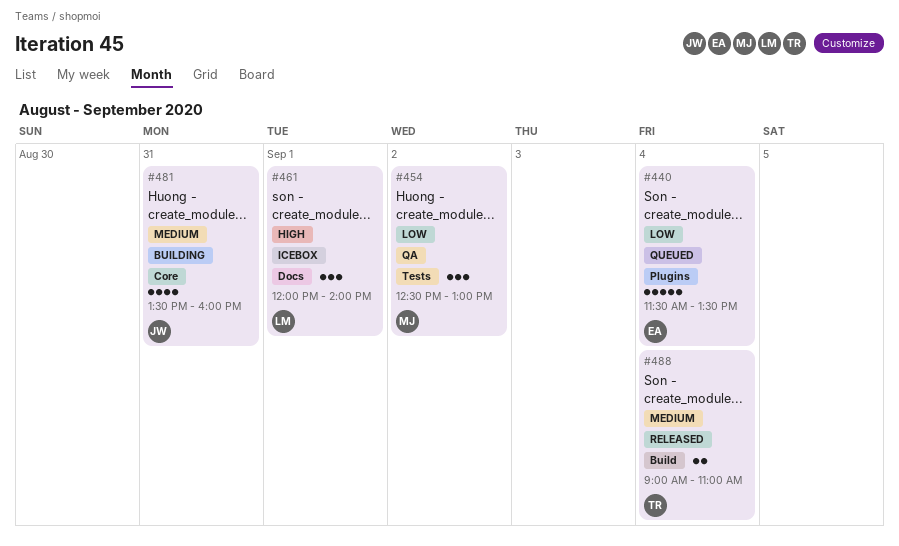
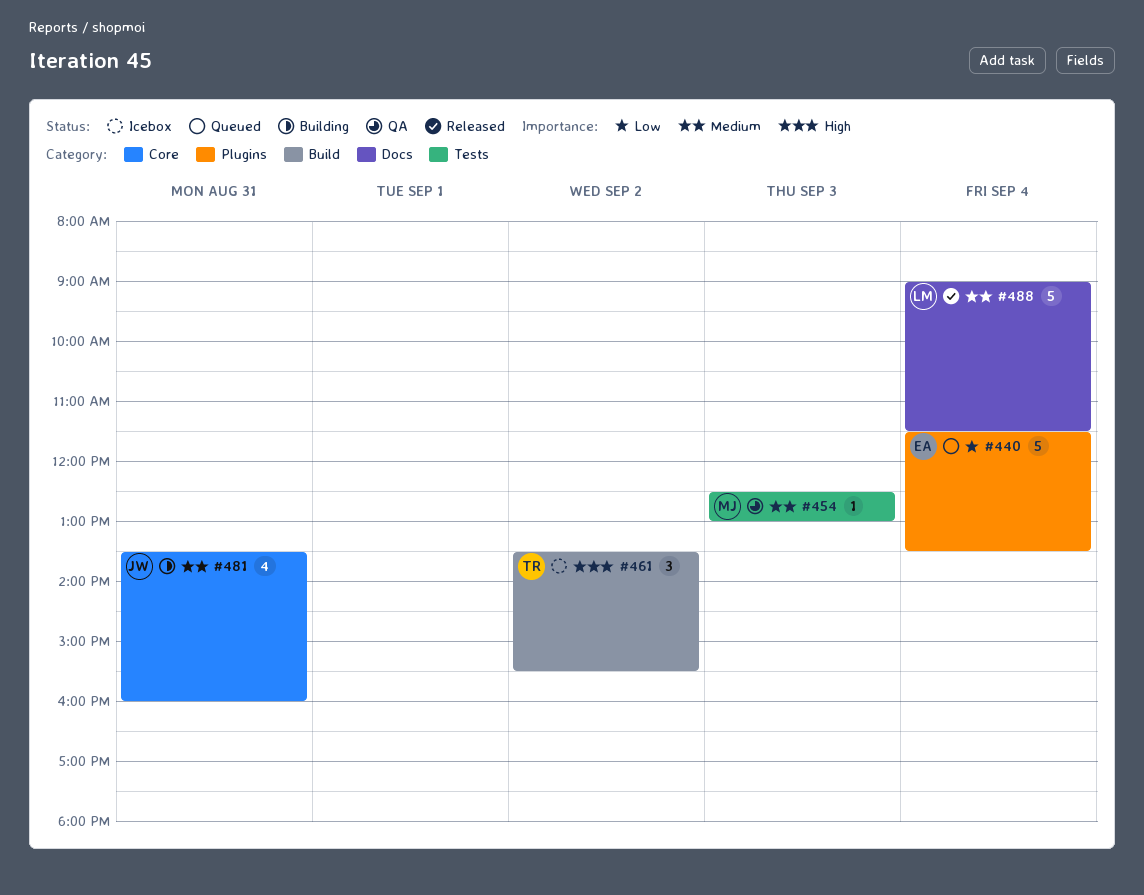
#454, priority: Low -> Medium
#454, estimate: 3 -> 1
#454, day: Sep 2 -> Sep 3
#461, owner: LM -> TR
#461, label: Docs -> Build
#461, day: Sep 1 -> Sep 2
#461, begins: 12:00 -> 13:30
#461, ends: 14:00 -> 15:30
#488, owner: TR -> LM
#488, label: Build -> Docs
#488, estimate: 2 -> 5
#488, ends: 11:00 -> 11:30

